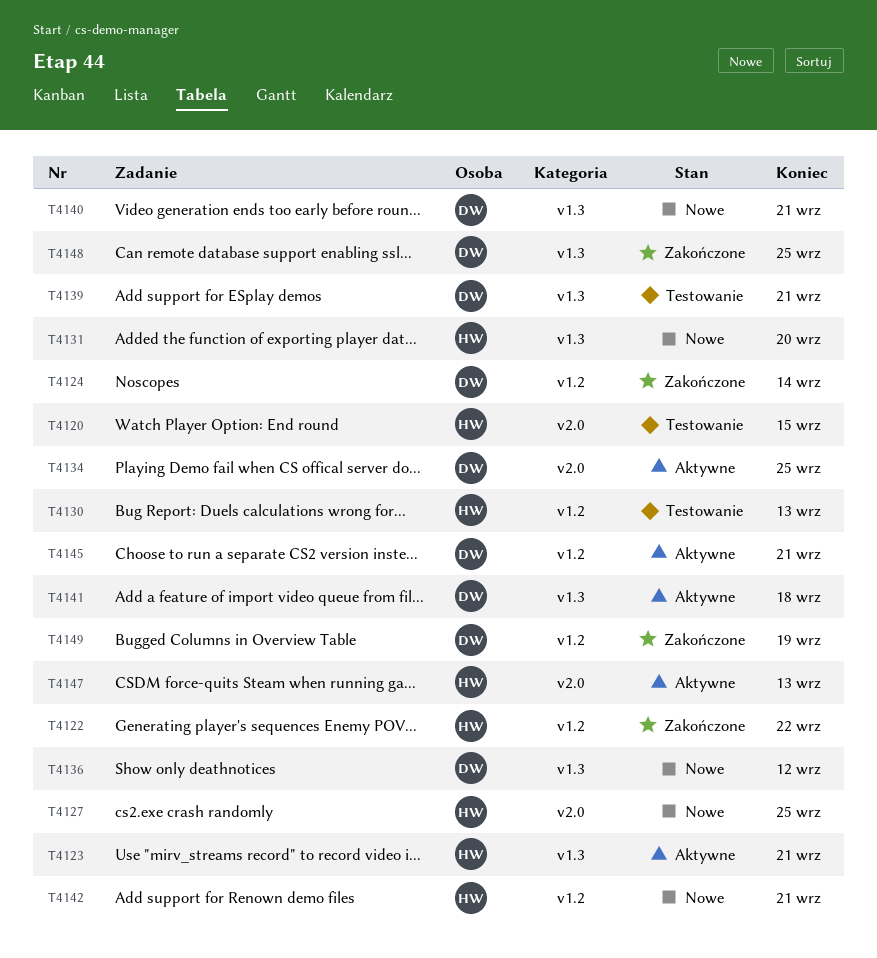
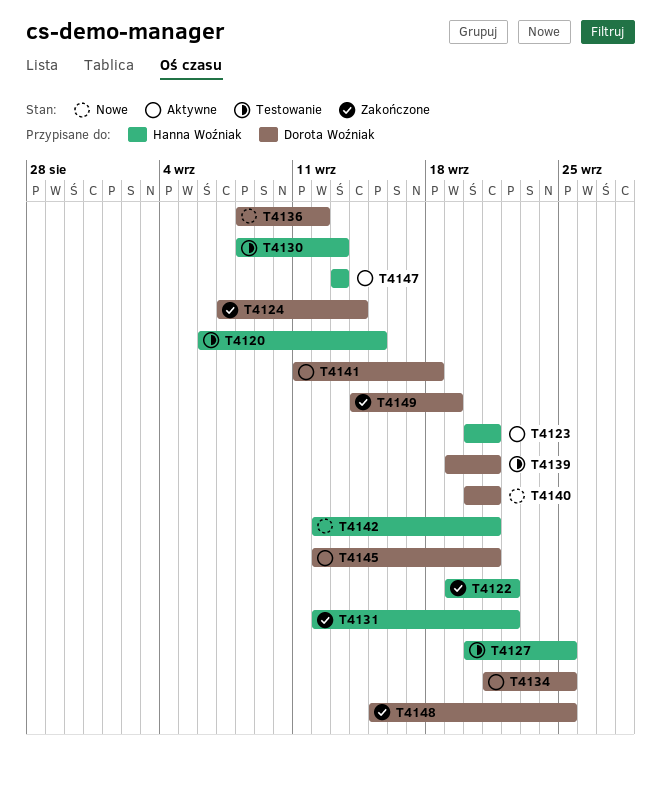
T4127, status: Nowe -> Testowanie
T4131, status: Nowe -> Zakończone
T4131, due: Sep 20 -> Sep 22

